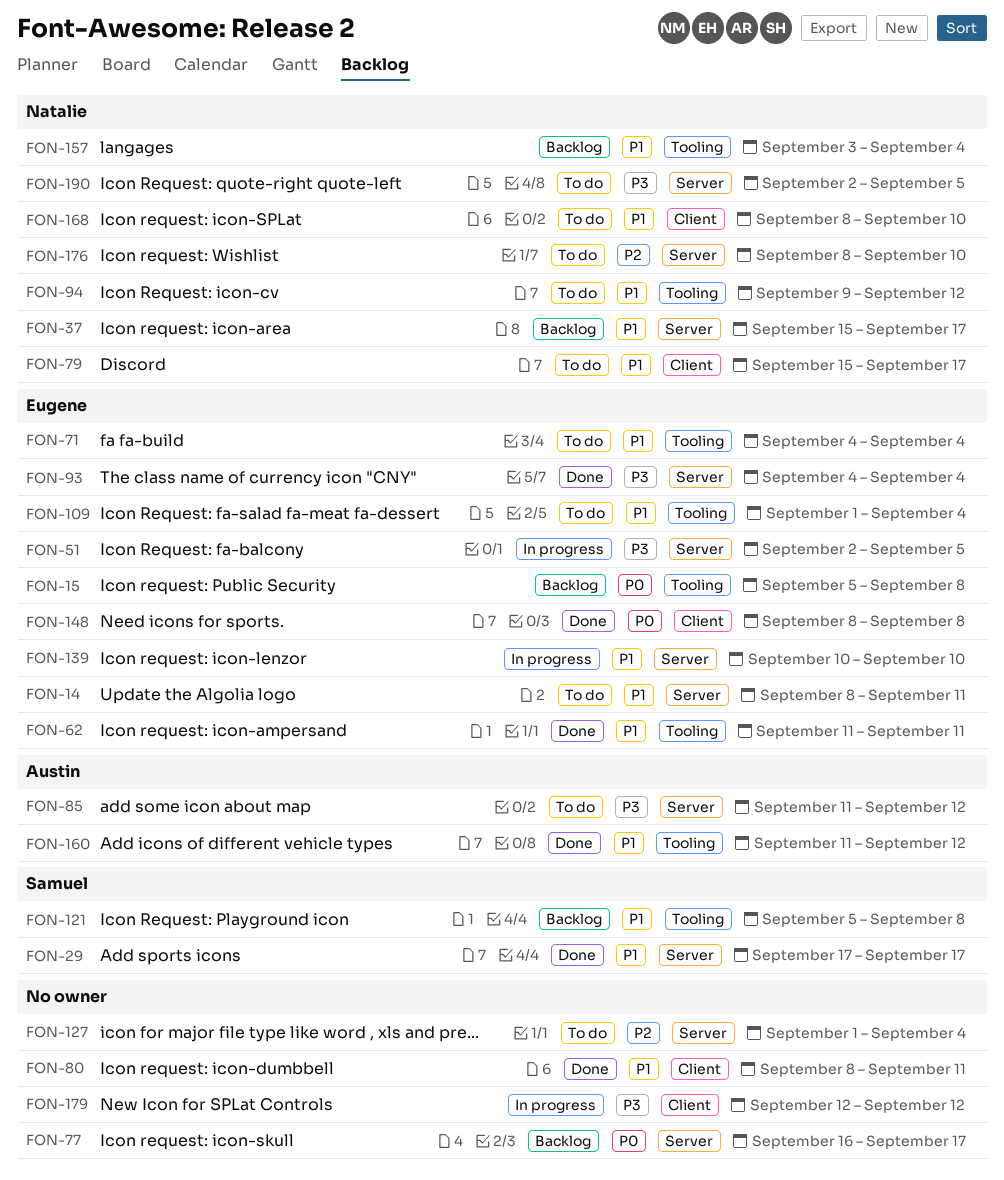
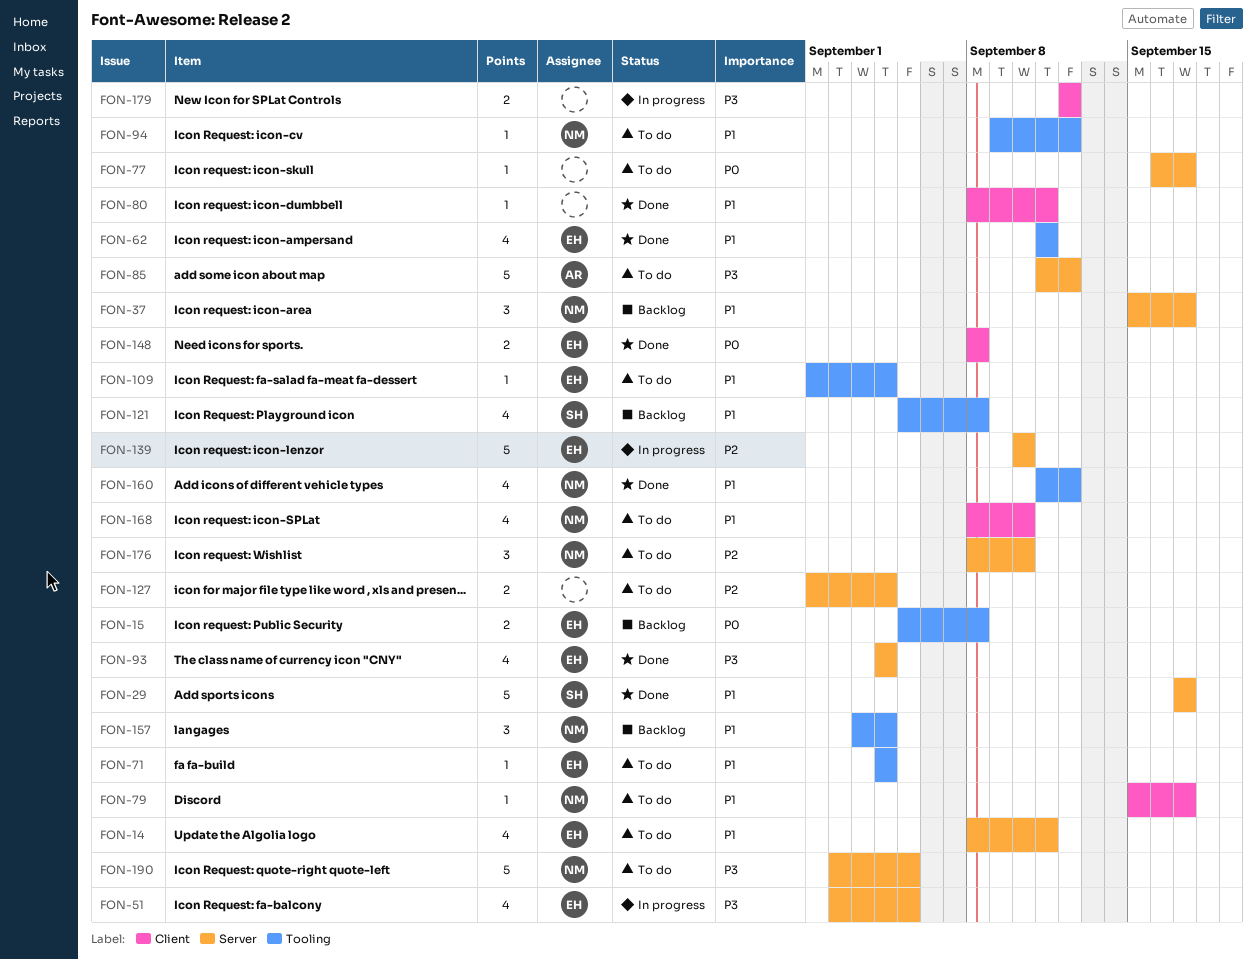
FON-77, status: Backlog -> To do
FON-139, priority: P1 -> P2
FON-160, owner: Austin -> Natalie

